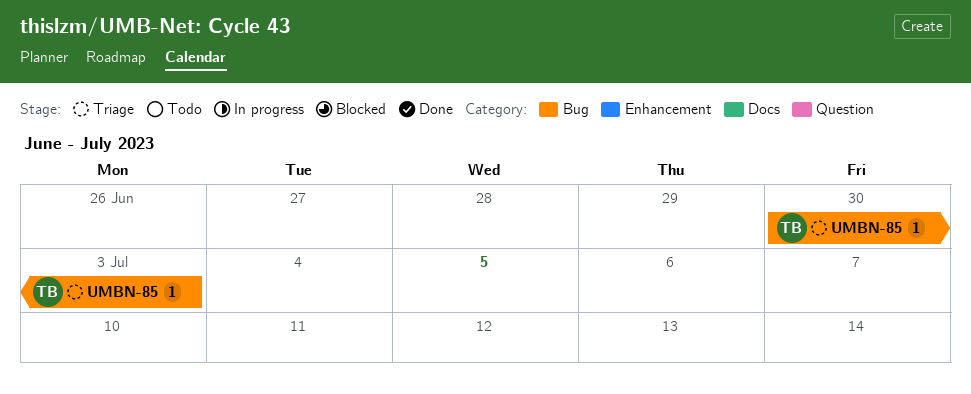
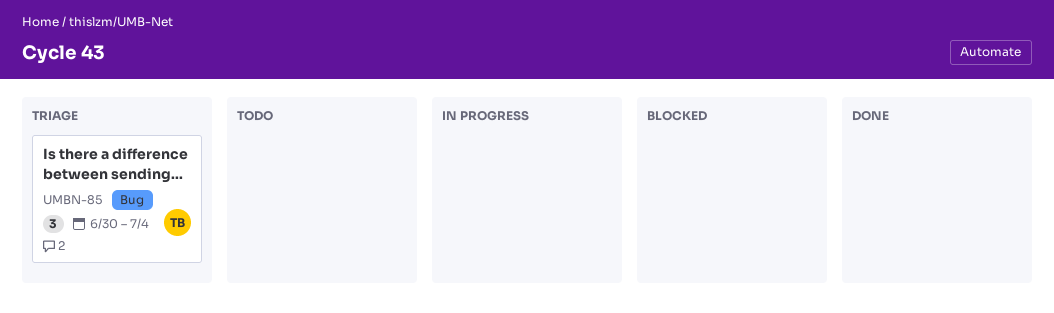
UMBN-85, estimate: 1 -> 3
UMBN-85, due: Jul 3 -> Jul 4

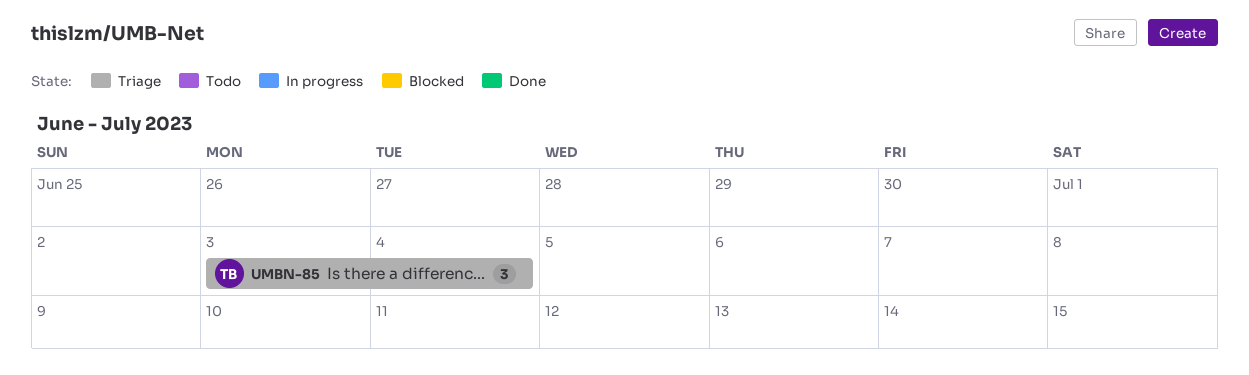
UMBN-85, start: Jun 30 -> Jul 3

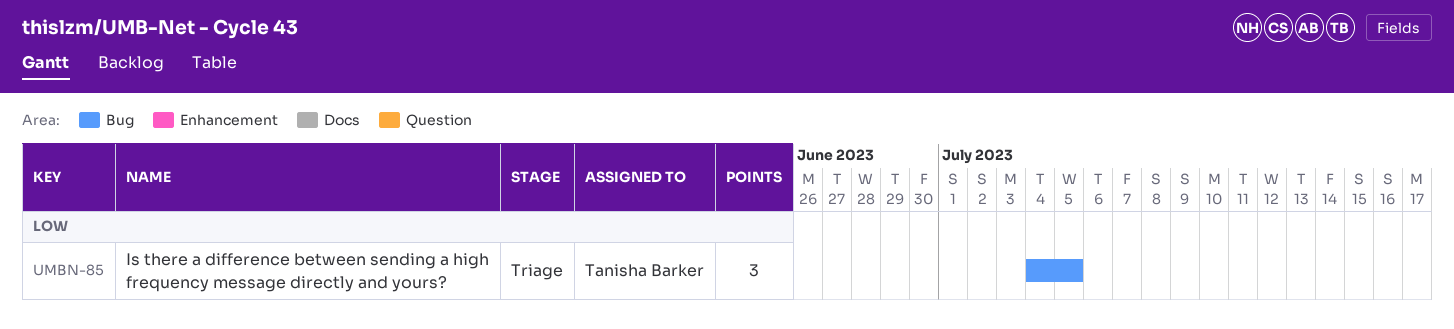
UMBN-85, start: Jul 3 -> Jul 4
UMBN-85, due: Jul 4 -> Jul 5

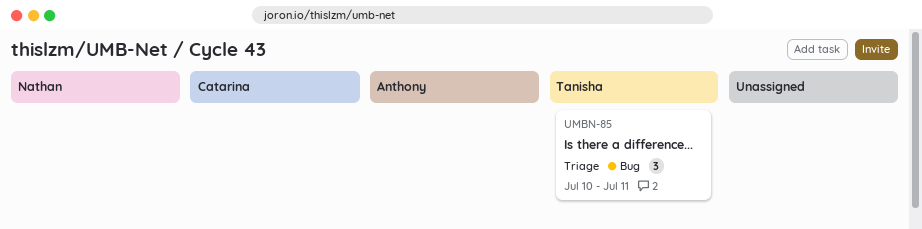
UMBN-85, start: Jul 4 -> Jul 10
UMBN-85, due: Jul 5 -> Jul 11

